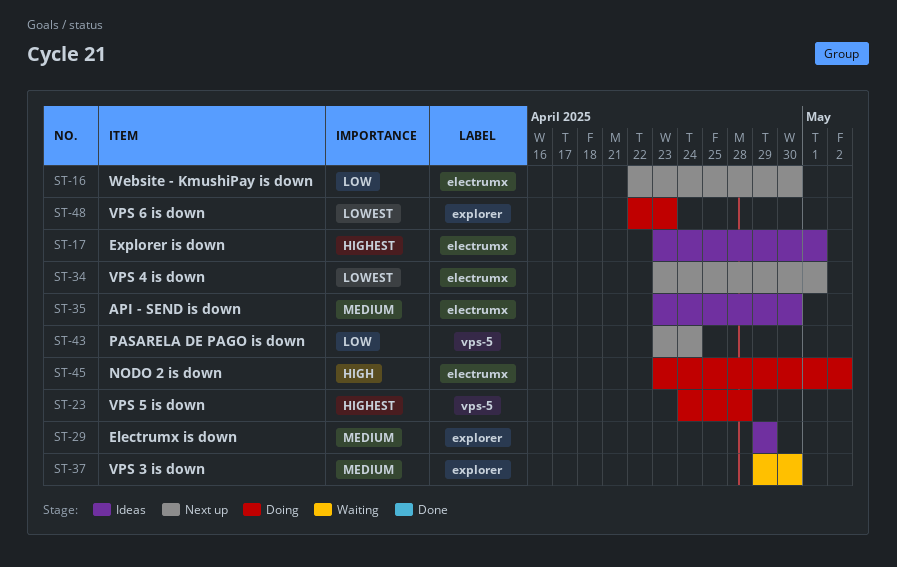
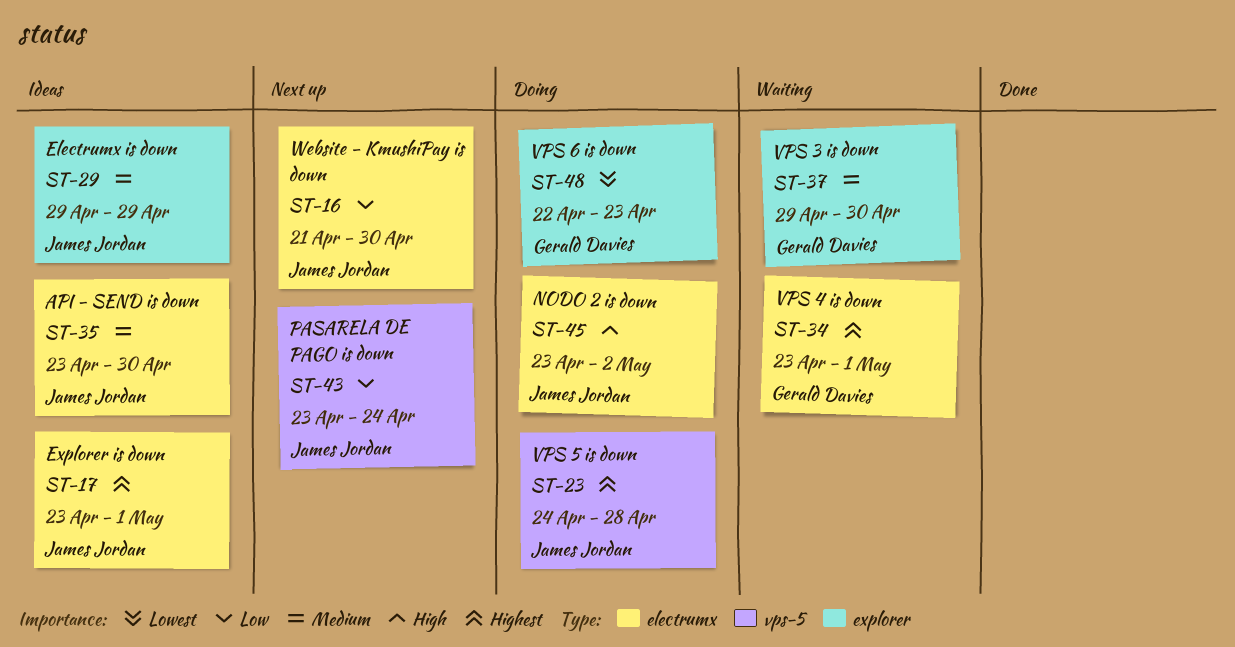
ST-16, start: Apr 22 -> Apr 21
ST-34, status: Next up -> Waiting
ST-34, priority: Lowest -> Highest

